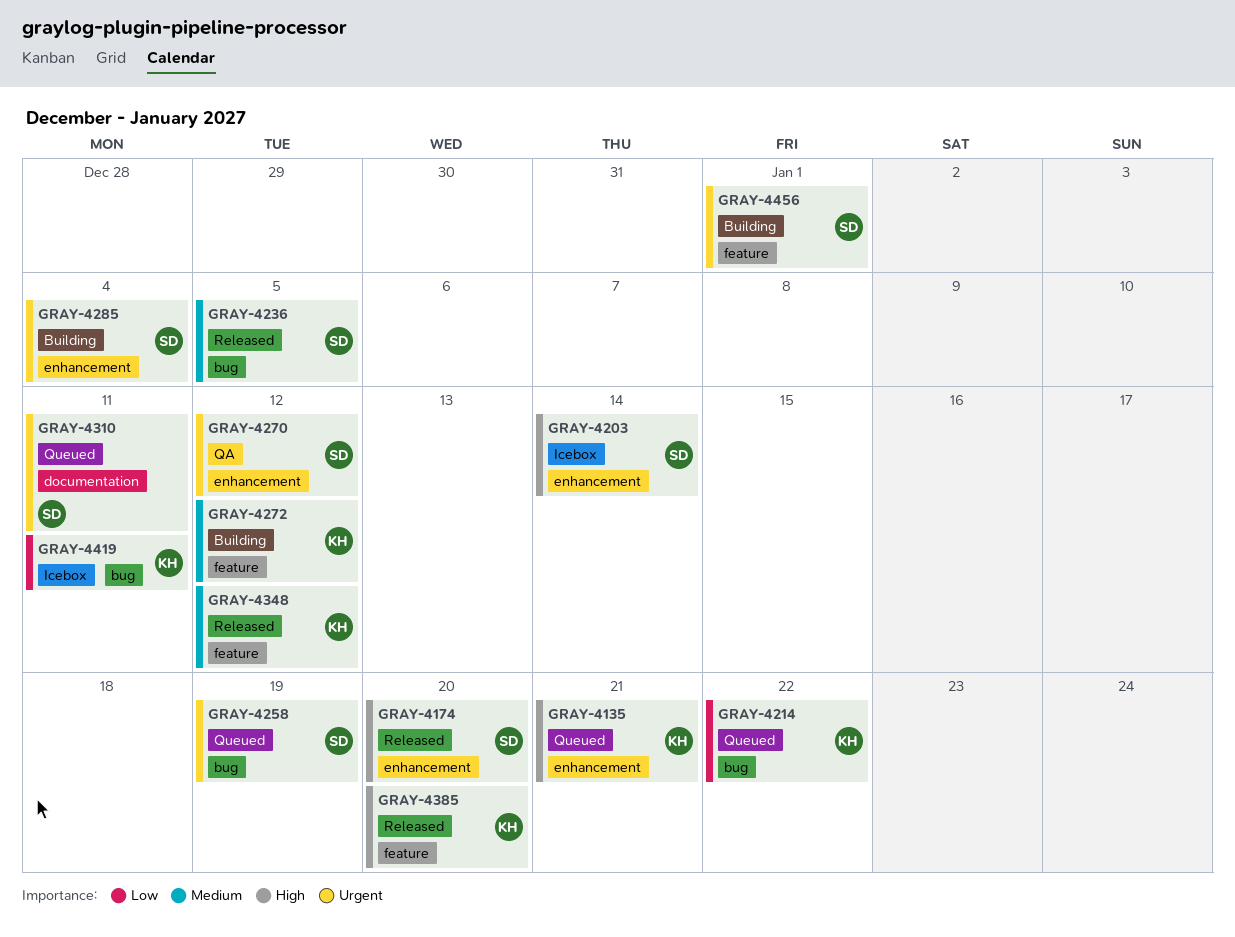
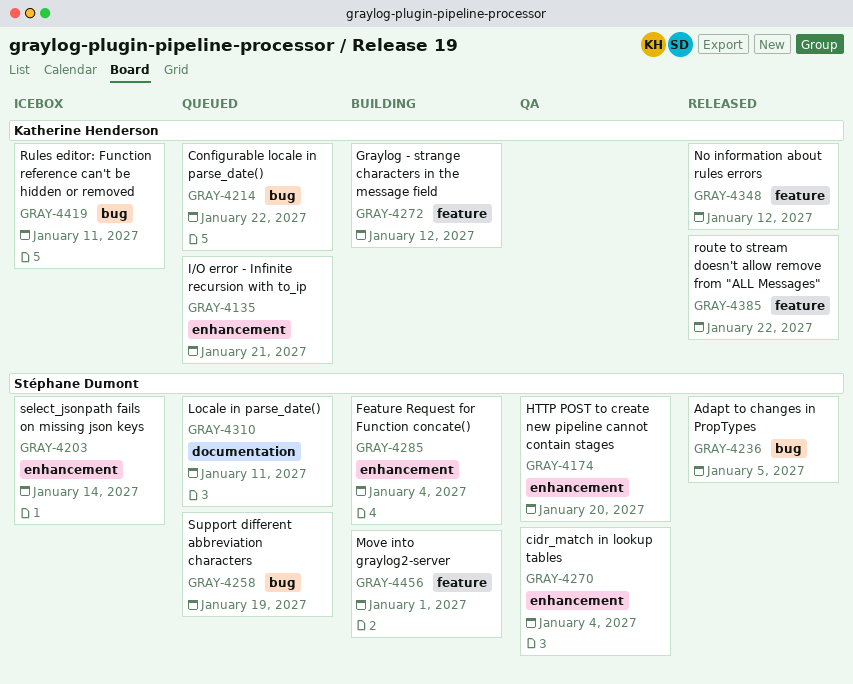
GRAY-4174, status: Released -> QA
GRAY-4270, due: Jan 12 -> Jan 4
GRAY-4385, due: Jan 20 -> Jan 22

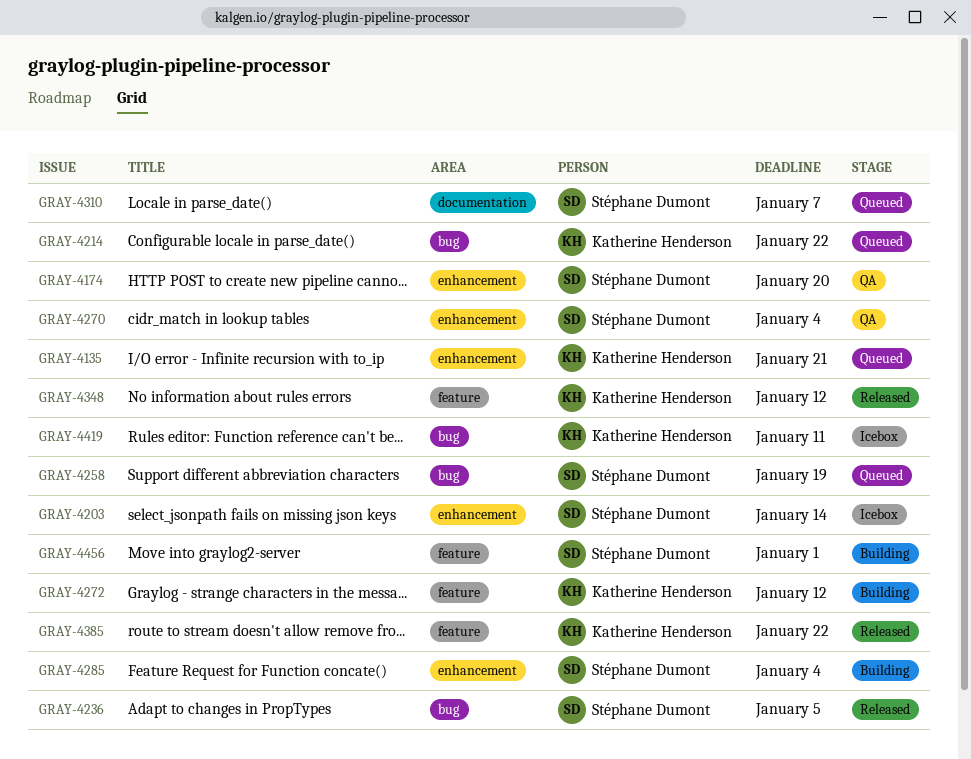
GRAY-4310, due: Jan 11 -> Jan 7

